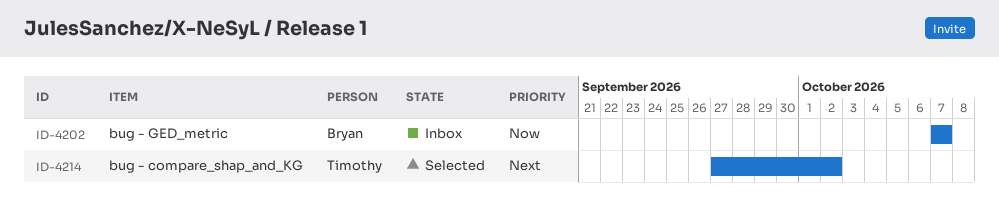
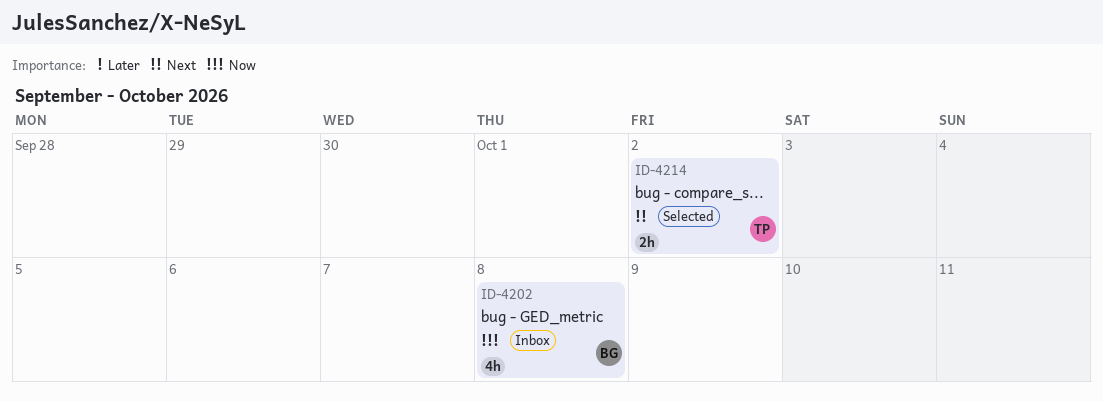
ID-4202, due: Oct 7 -> Oct 8

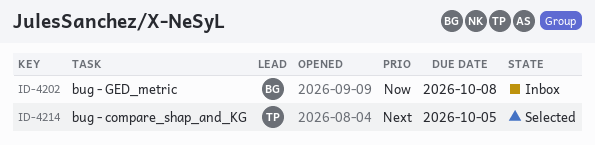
ID-4214, due: Oct 2 -> Oct 5

